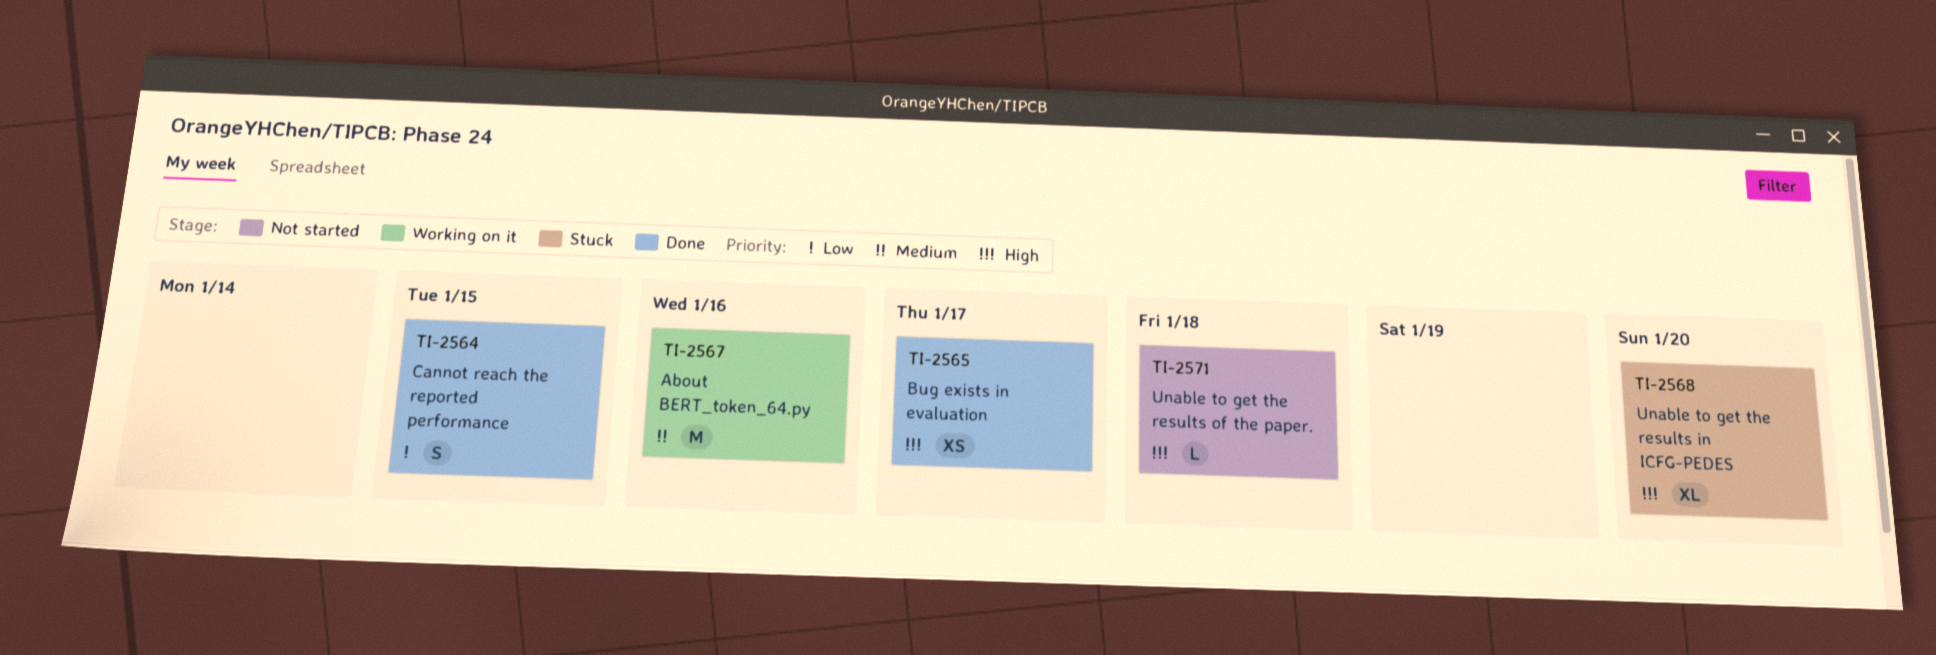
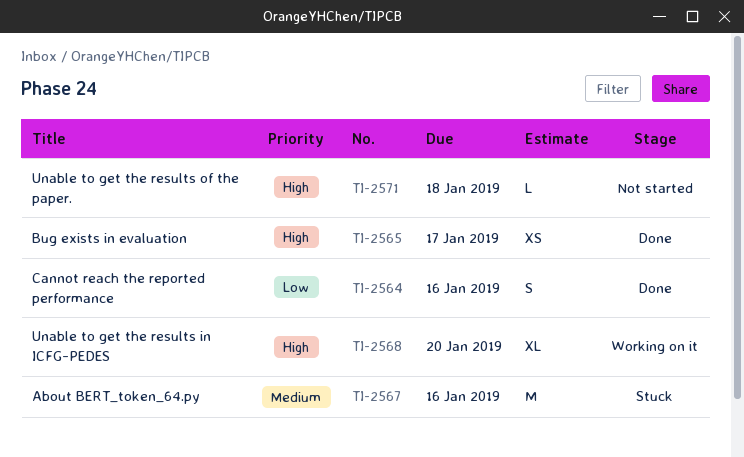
TI-2564, due: Jan 15 -> Jan 16
TI-2567, status: Working on it -> Stuck
TI-2568, status: Stuck -> Working on it

